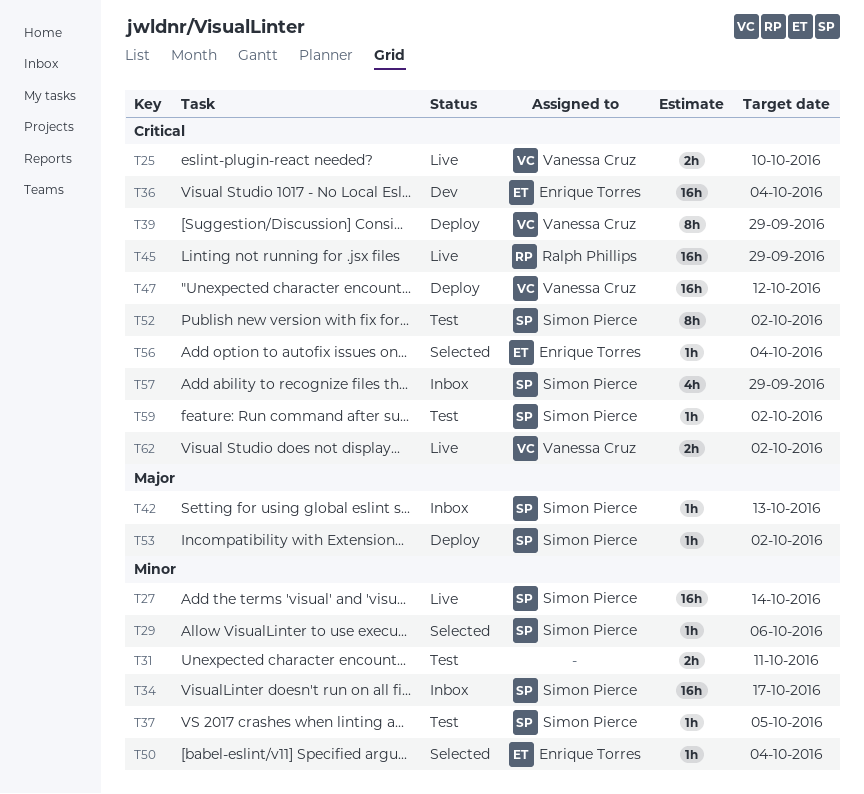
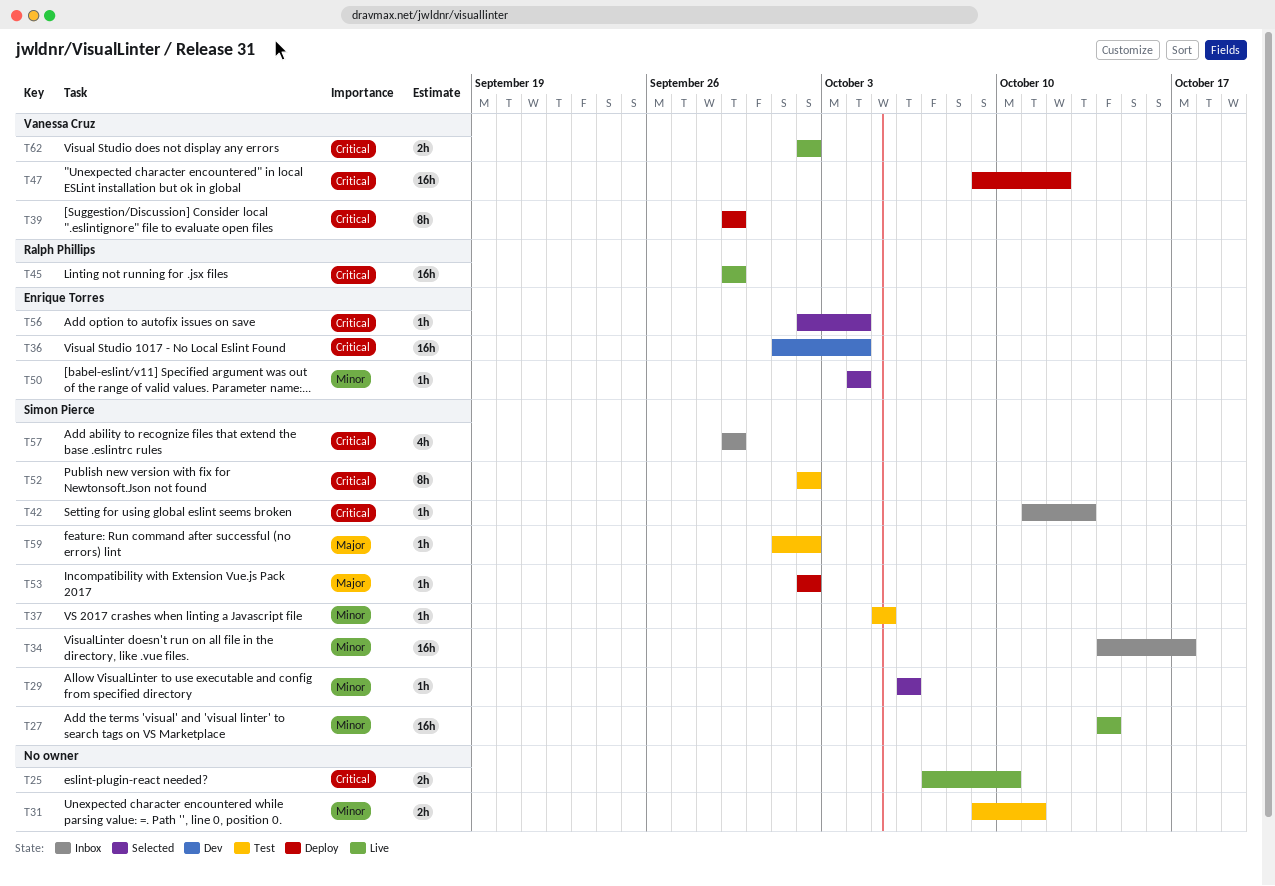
T25, owner: Vanessa Cruz -> none
T42, priority: Major -> Critical
T59, priority: Critical -> Major

